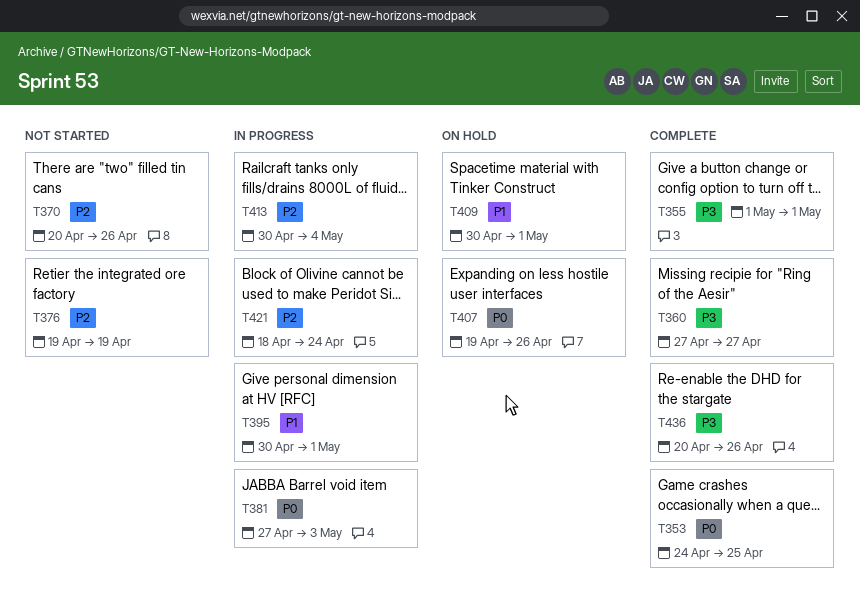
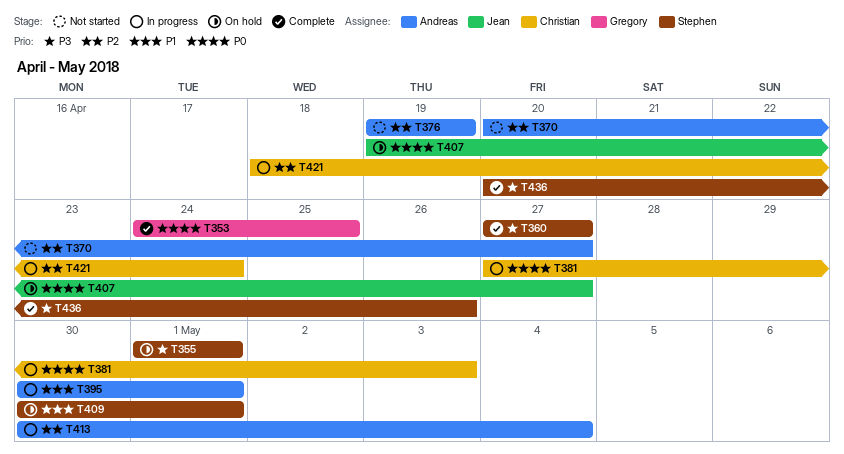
T355, status: Complete -> On hold
T370, due: Apr 26 -> Apr 27
T407, due: Apr 26 -> Apr 27

